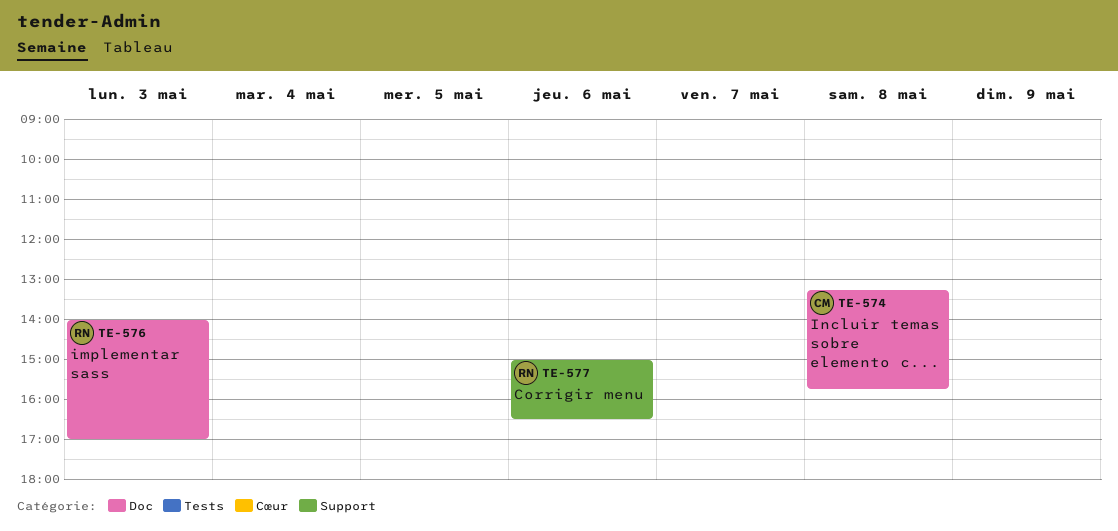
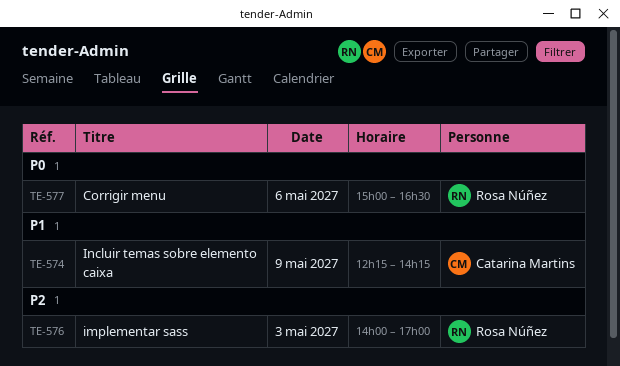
TE-574, day: May 8 -> May 9
TE-574, begins: 13:15 -> 12:15
TE-574, ends: 15:45 -> 14:15

